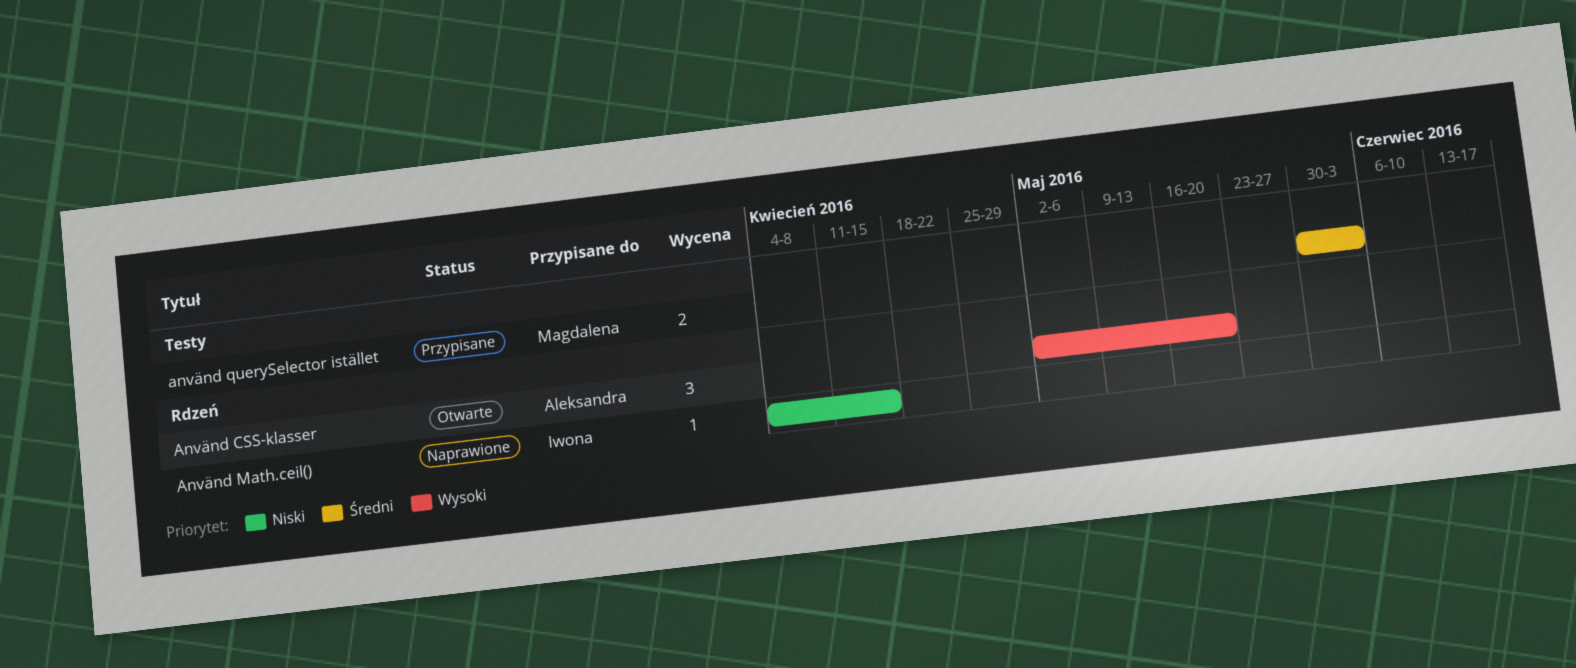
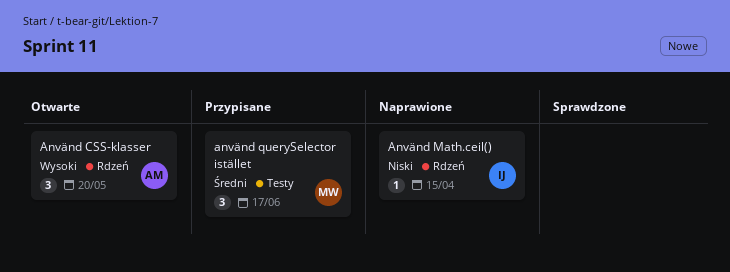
använd querySelector istället, estimate: 2 -> 3
använd querySelector istället, due: Jun 3 -> Jun 17

